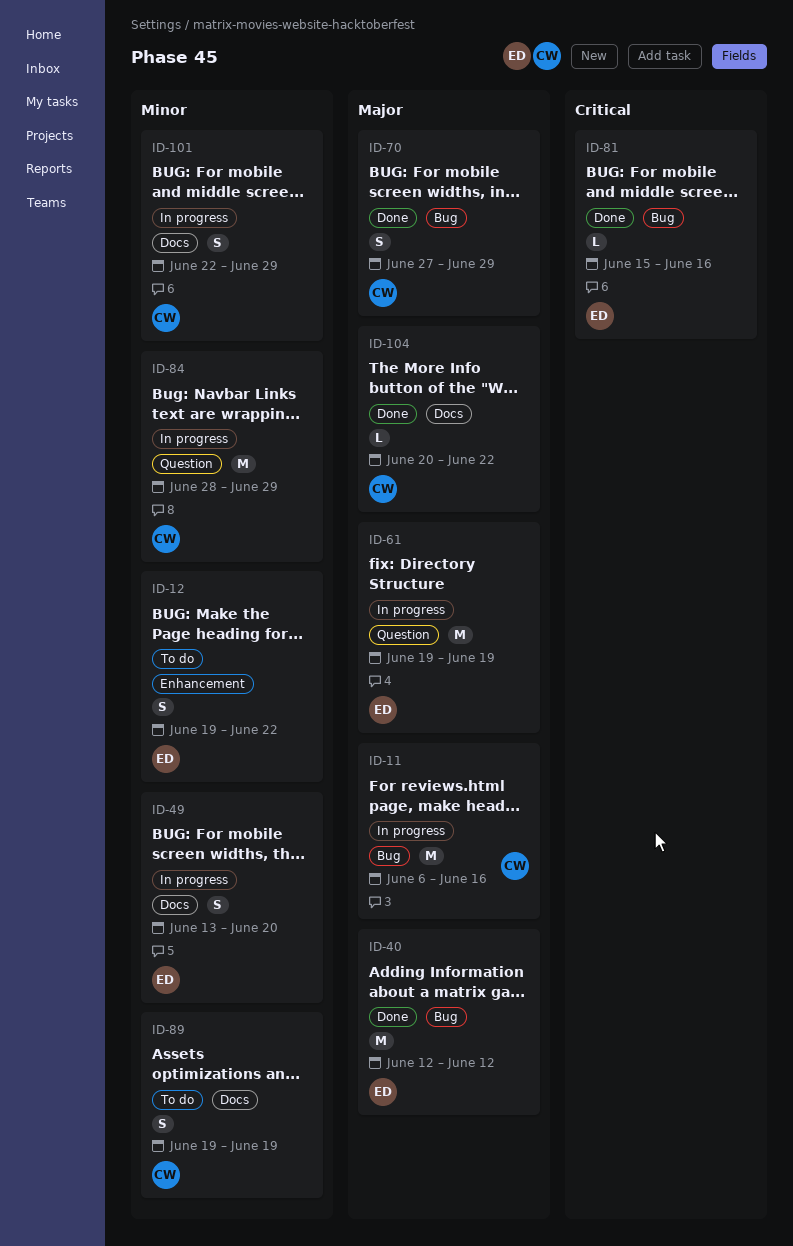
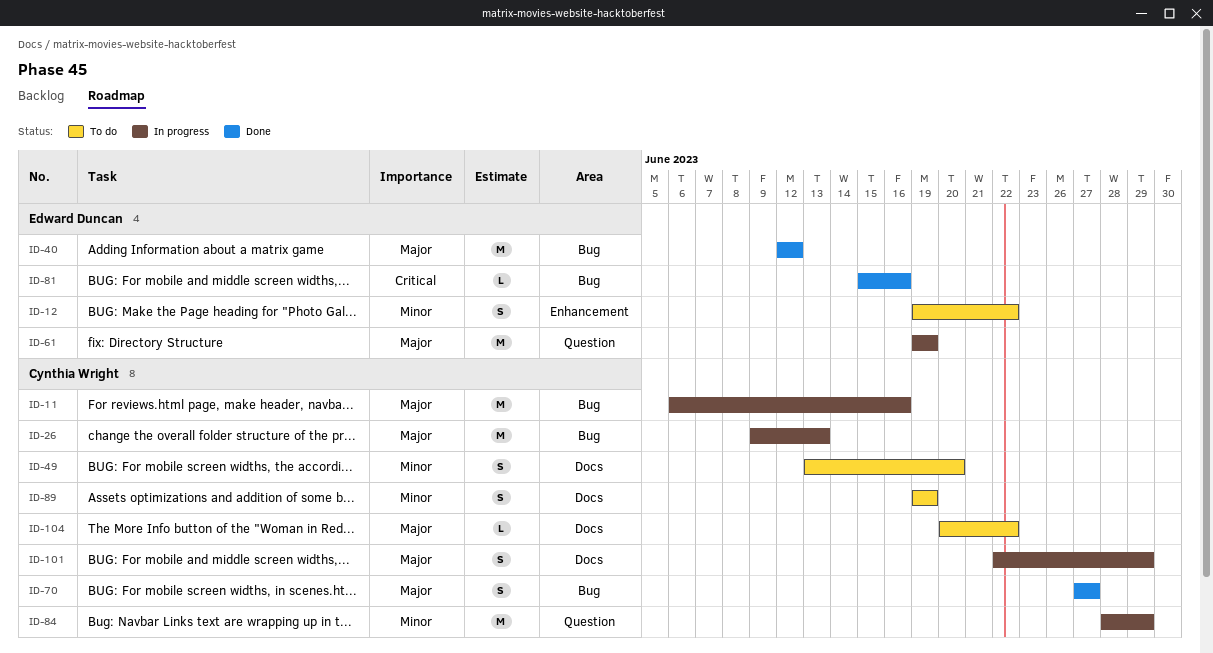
ID-26: none -> present
ID-49, status: In progress -> To do
ID-49, owner: Edward Duncan -> Cynthia Wright
ID-70, due: Jun 29 -> Jun 27
ID-101, priority: Minor -> Major
ID-104, status: Done -> To do

